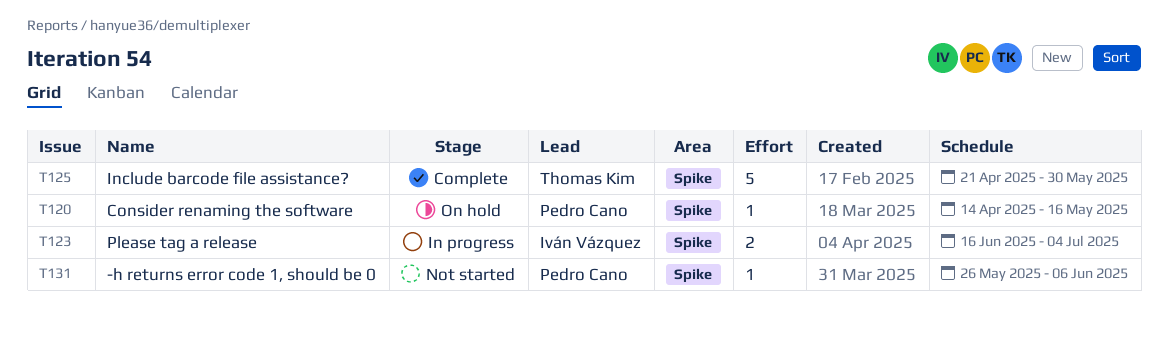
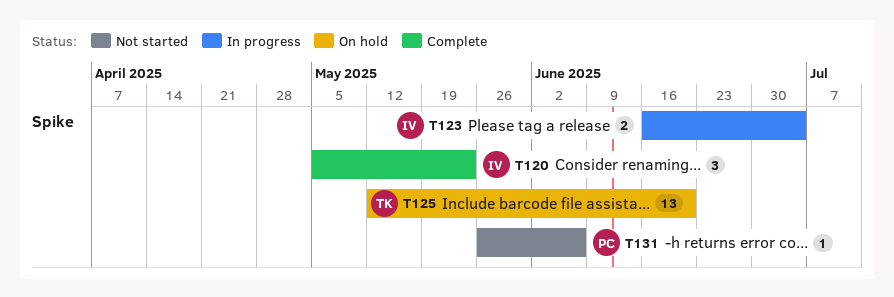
T120, status: On hold -> Complete
T120, owner: Pedro Cano -> Iván Vázquez
T120, estimate: 1 -> 3
T120, start: Apr 14 -> May 5
T120, due: May 16 -> May 23
T125, status: Complete -> On hold
T125, estimate: 5 -> 13
T125, start: Apr 21 -> May 12
T125, due: May 30 -> Jun 20

